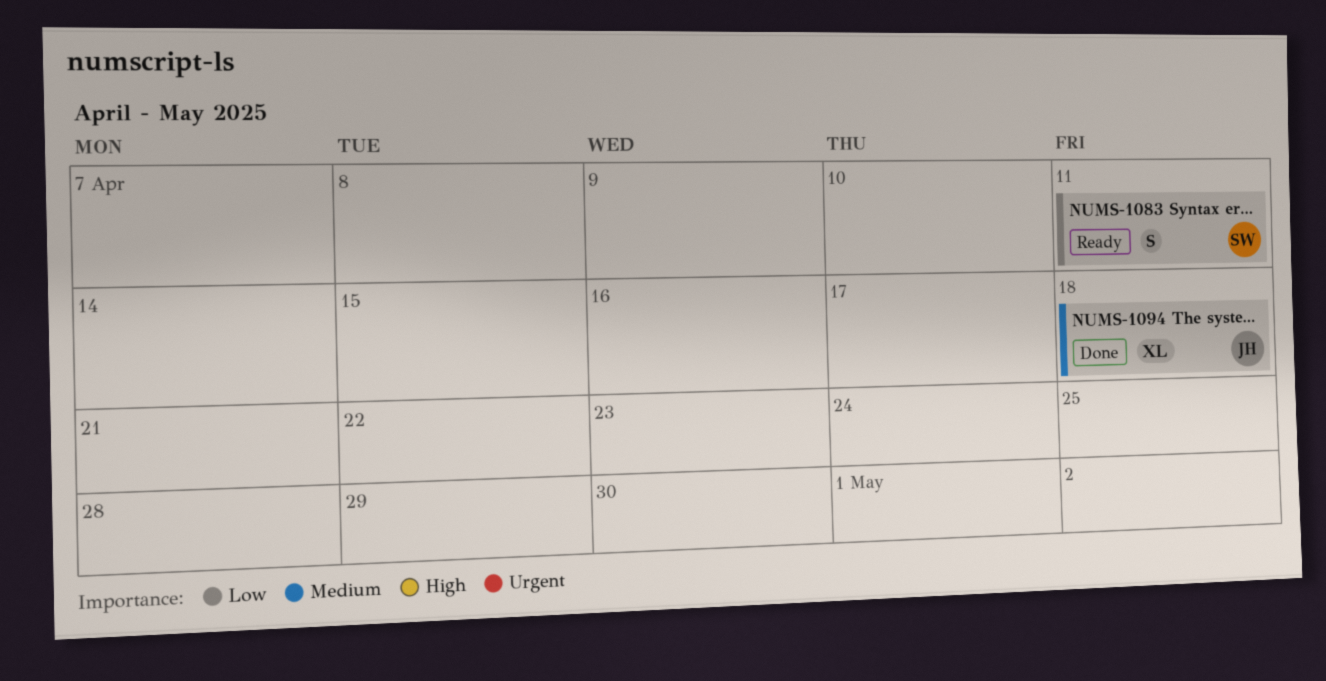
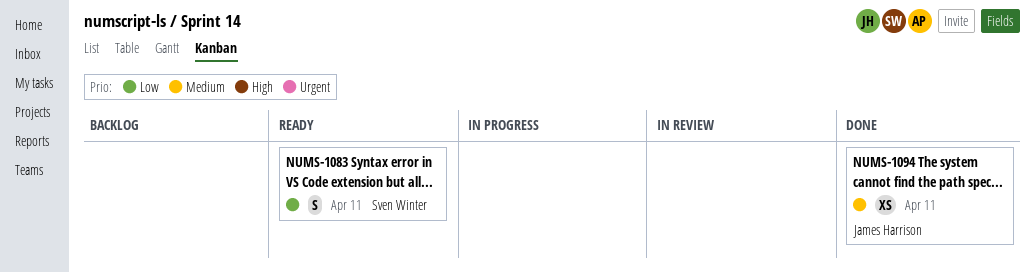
NUMS-1094, estimate: XL -> XS
NUMS-1094, due: Apr 18 -> Apr 11

